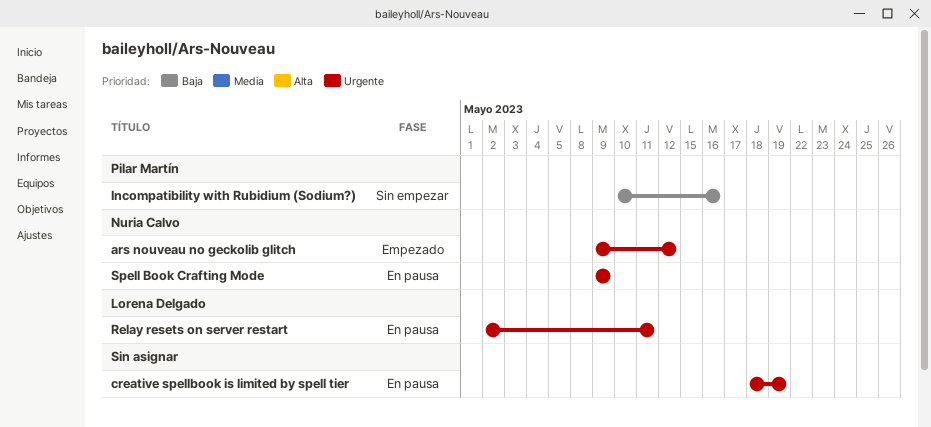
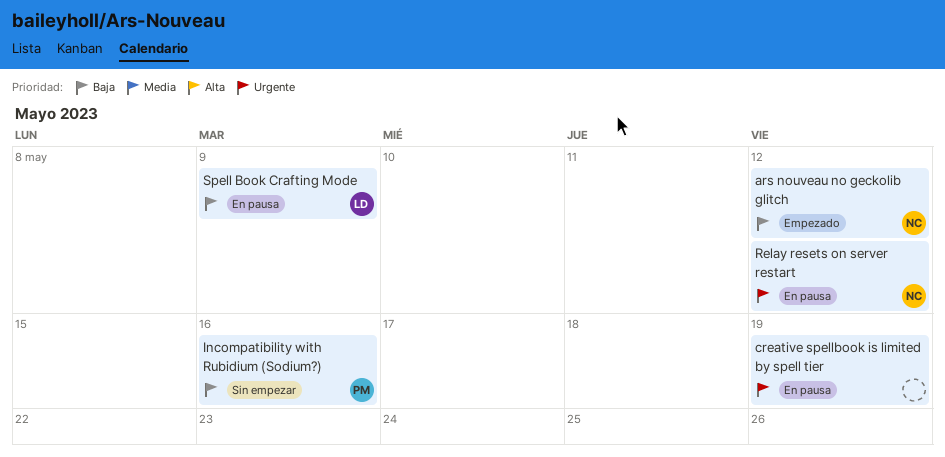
ars nouveau no geckolib glitch, priority: Urgente -> Baja
Relay resets on server restart, owner: Lorena Delgado -> Nuria Calvo
Relay resets on server restart, due: May 11 -> May 12
Spell Book Crafting Mode, owner: Nuria Calvo -> Lorena Delgado
Spell Book Crafting Mode, priority: Urgente -> Baja

